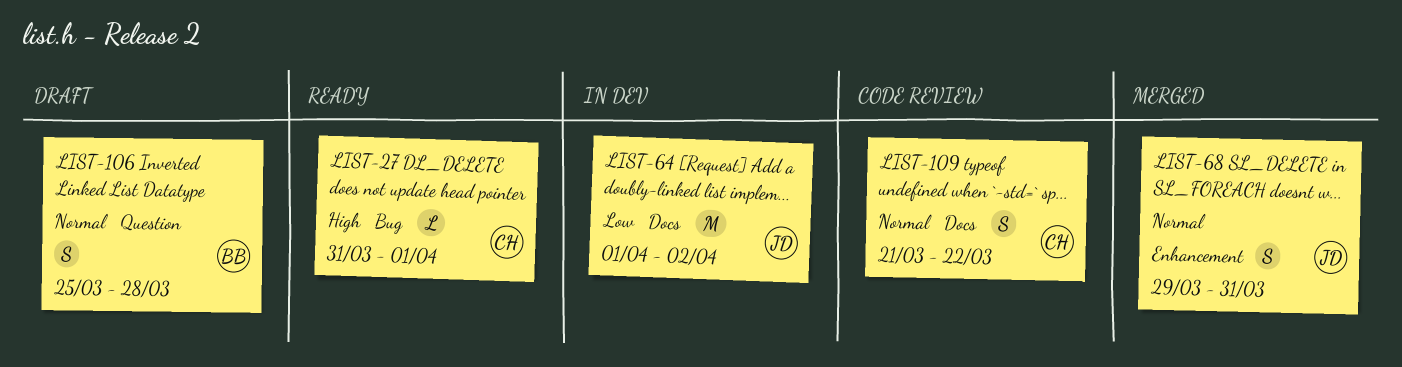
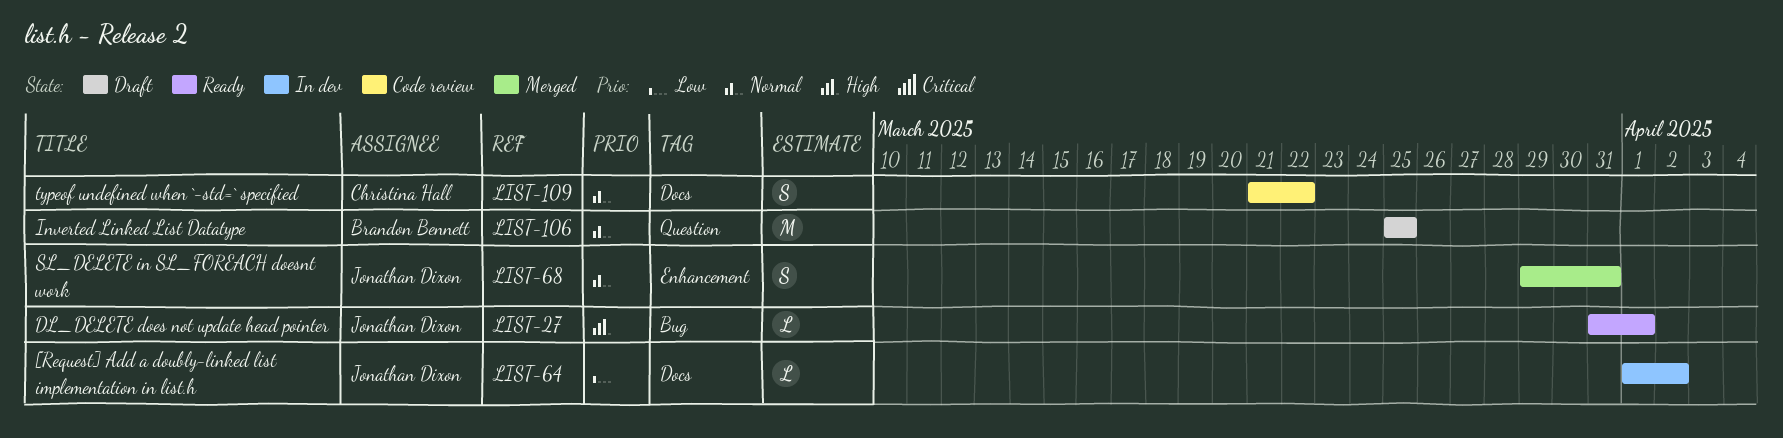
LIST-27, owner: Christina Hall -> Jonathan Dixon
LIST-64, estimate: M -> L
LIST-106, estimate: S -> M
LIST-106, due: Mar 28 -> Mar 25

